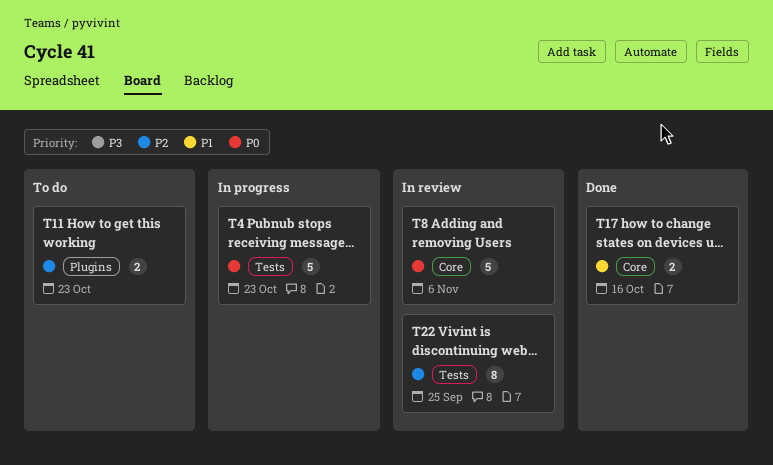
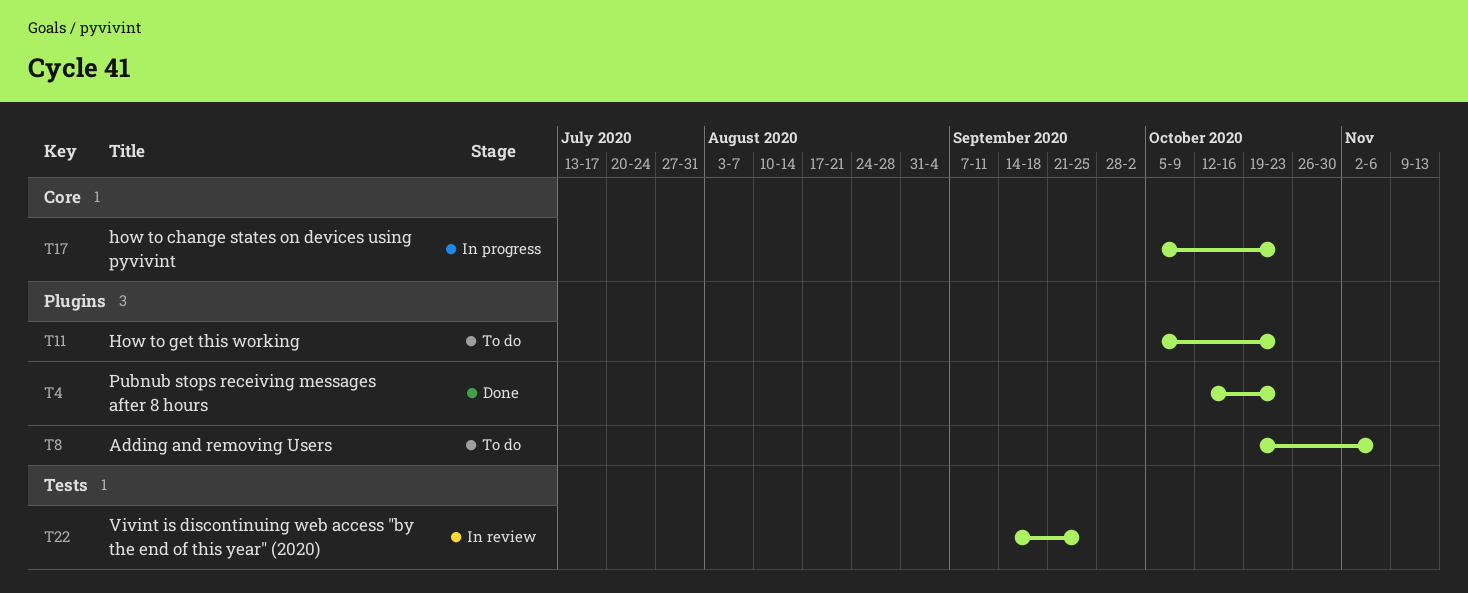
T4, status: In progress -> Done
T4, label: Tests -> Plugins
T8, status: In review -> To do
T8, label: Core -> Plugins
T17, status: Done -> In progress
T17, due: Oct 16 -> Oct 23

